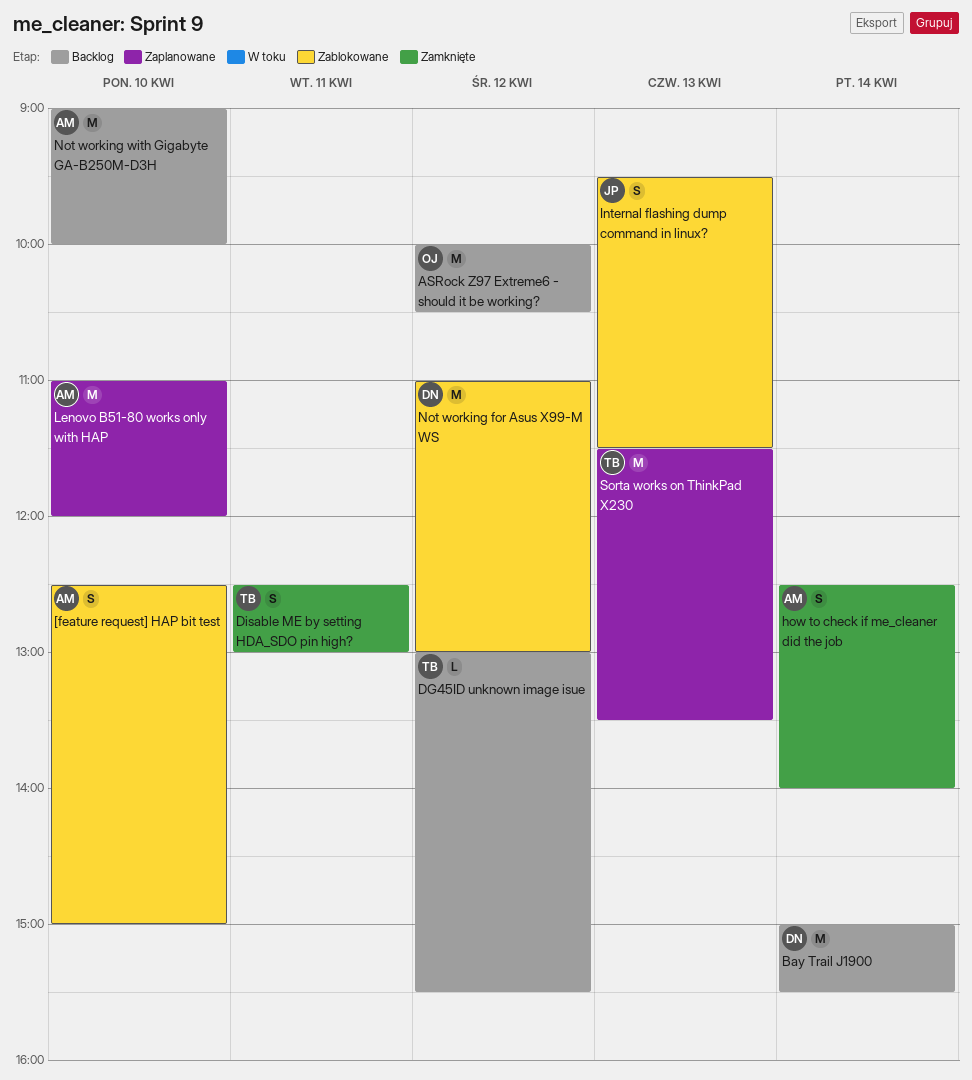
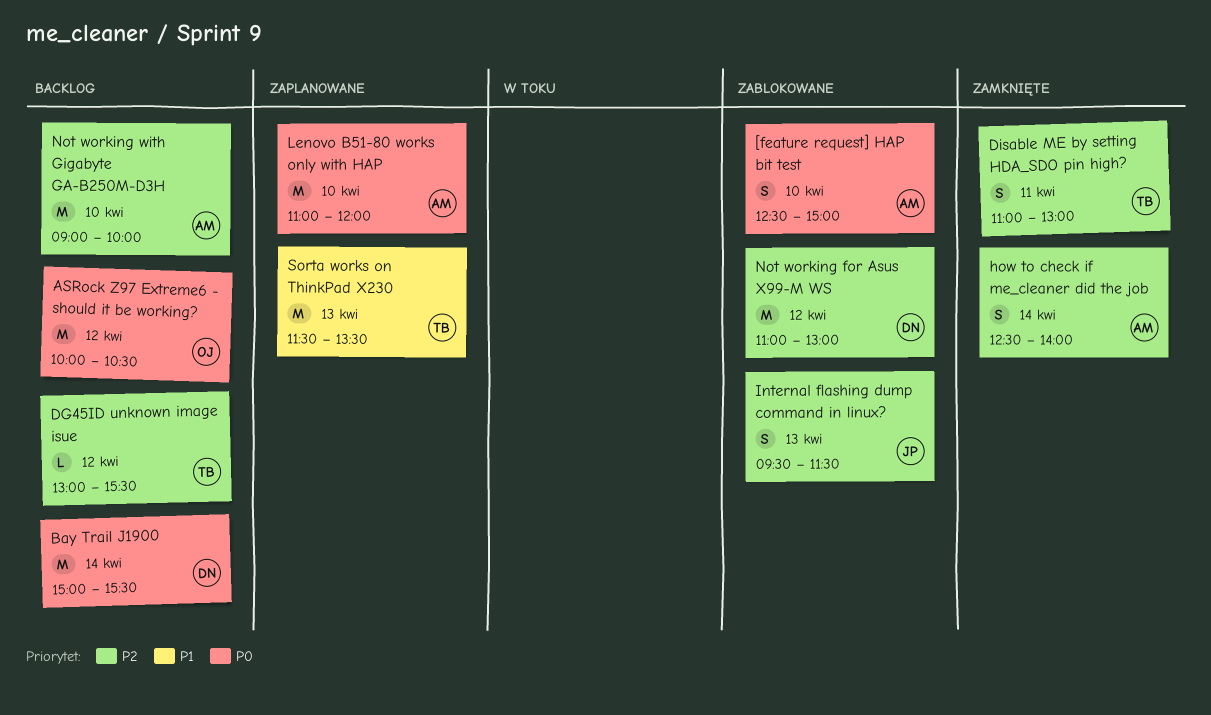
Disable ME by setting HDA_SDO pin high?, begins: 12:30 -> 11:00

